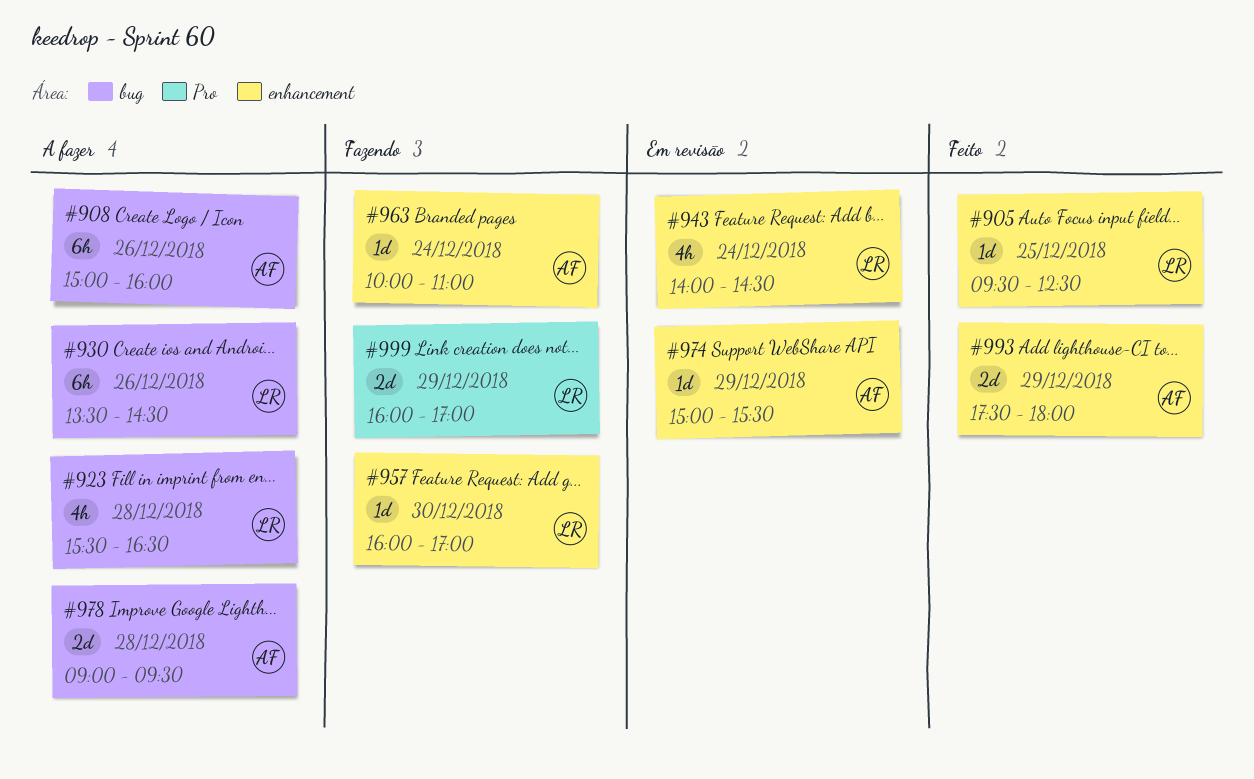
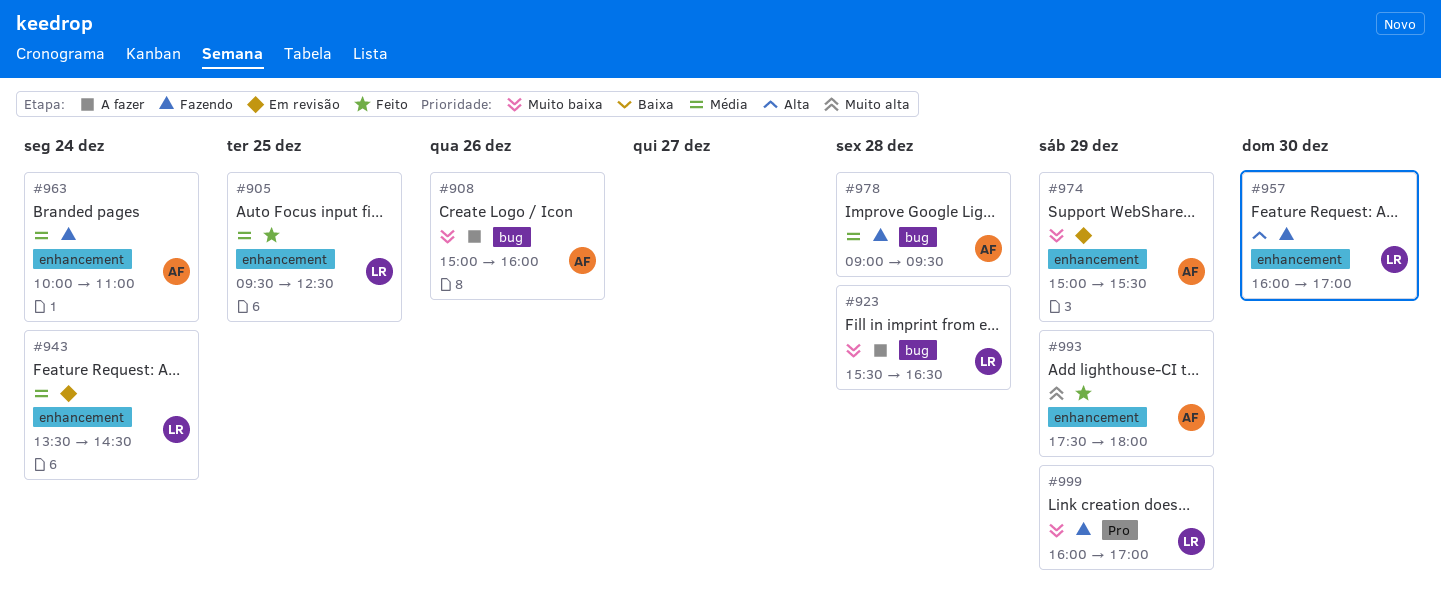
#930: present -> none
#943, begins: 14:00 -> 13:30
#978, status: A fazer -> Fazendo

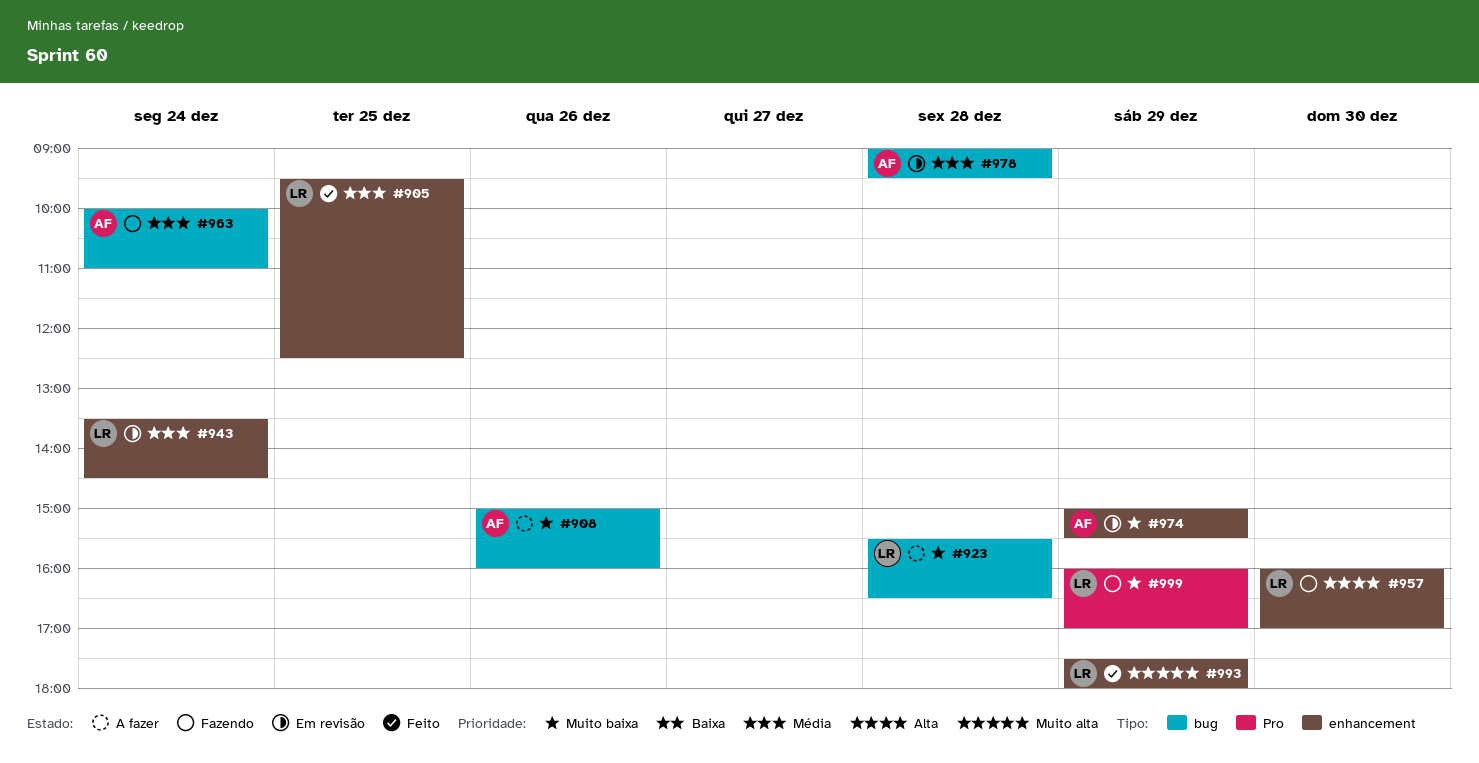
#963, label: enhancement -> bug
#978, status: Fazendo -> Em revisão
#993, owner: AF -> LR

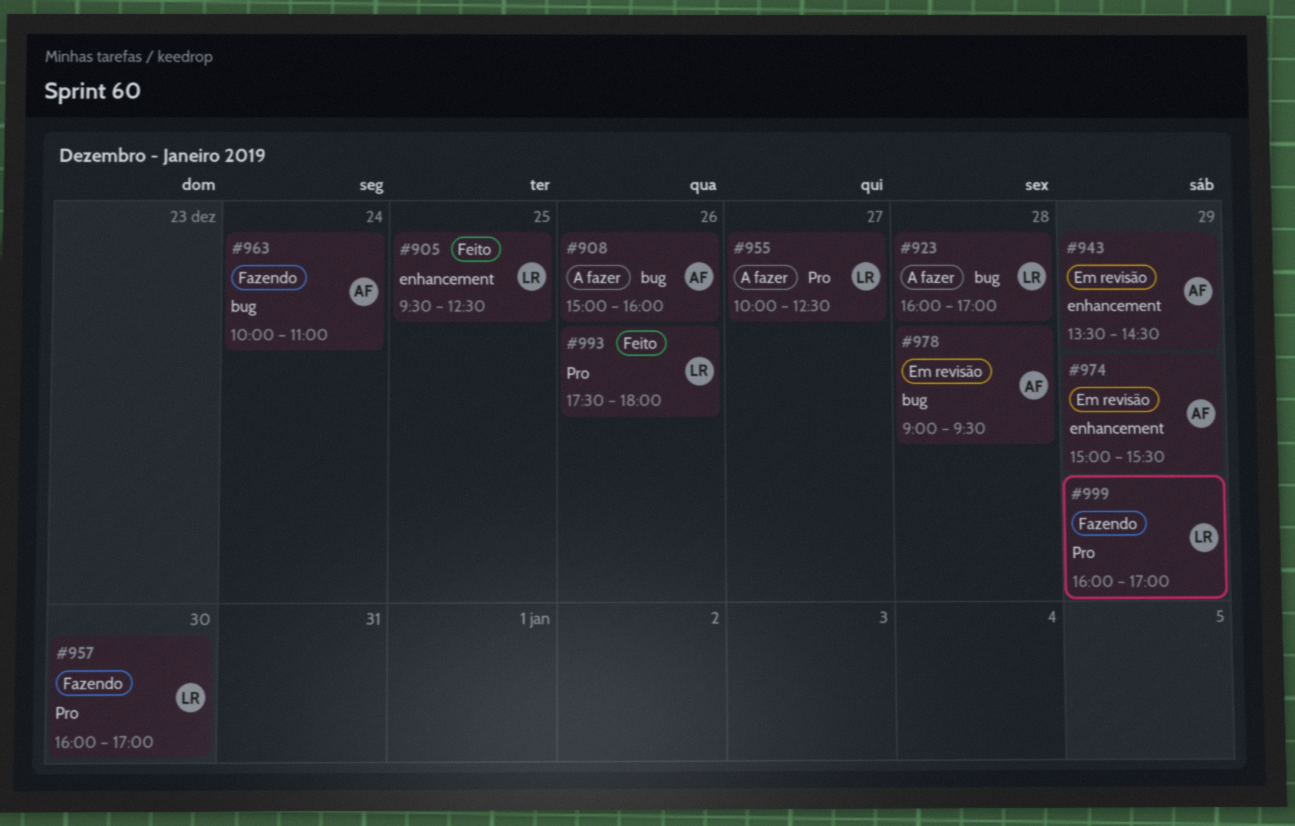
#923, begins: 15:30 -> 16:00
#923, ends: 16:30 -> 17:00
#943, owner: LR -> AF
#943, day: Dec 24 -> Dec 29
#955: none -> present
#957, label: enhancement -> Pro
#993, label: enhancement -> Pro
#993, day: Dec 29 -> Dec 26

